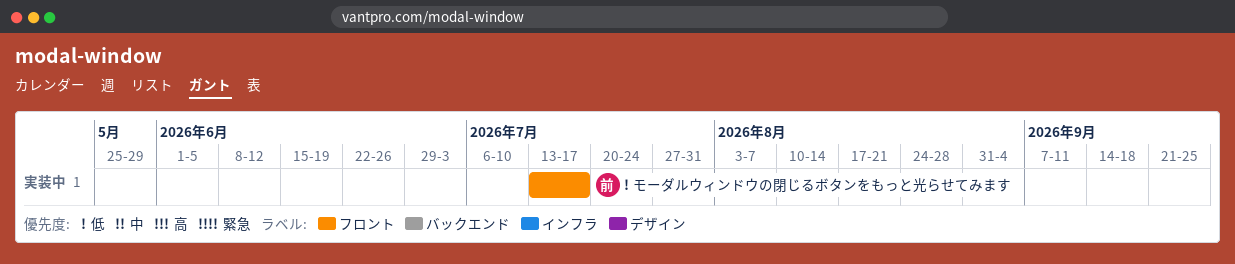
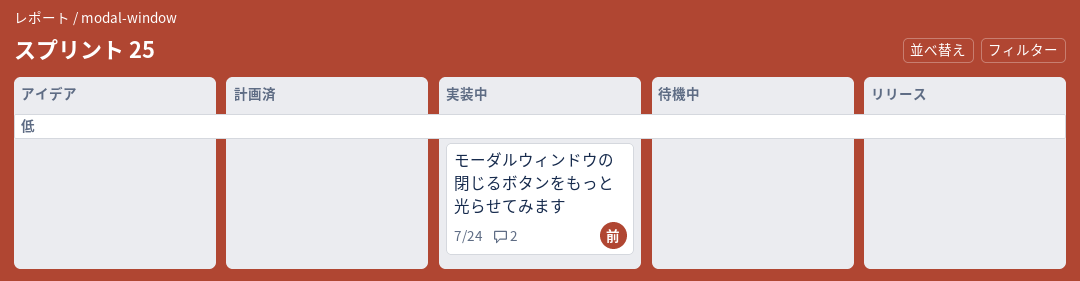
モーダルウィンドウの閉じるボタンをもっと光らせてみます, due: Jul 17 -> Jul 24

